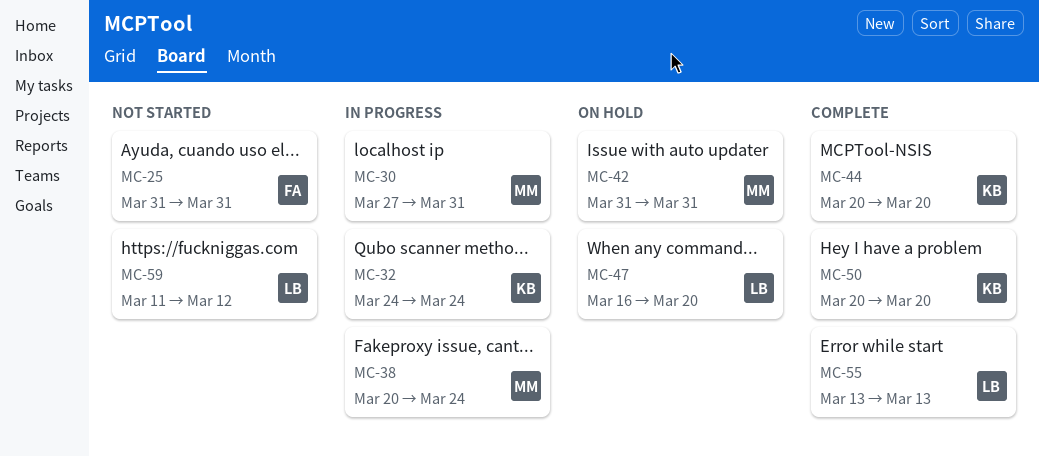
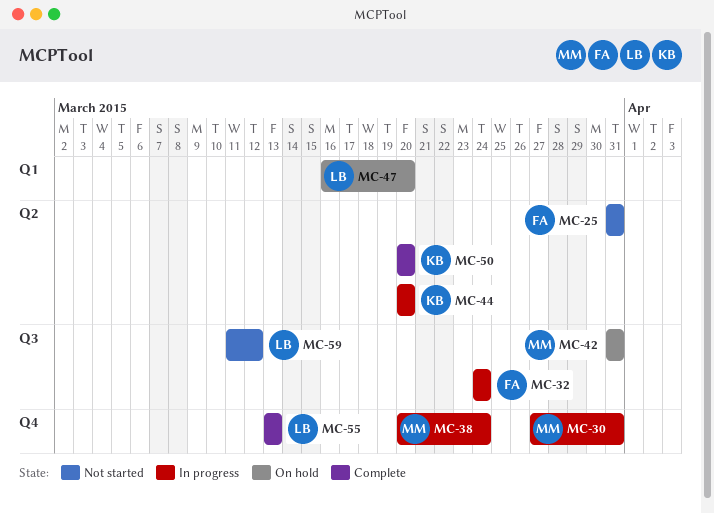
MC-32, owner: KB -> FA
MC-44, status: Complete -> In progress

